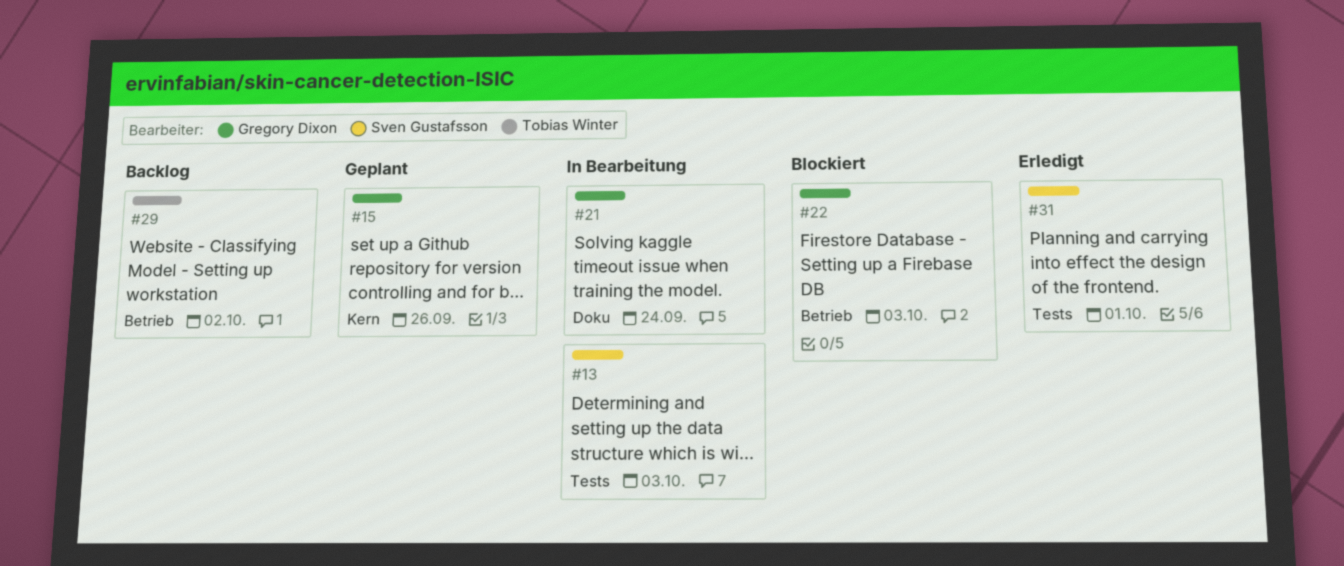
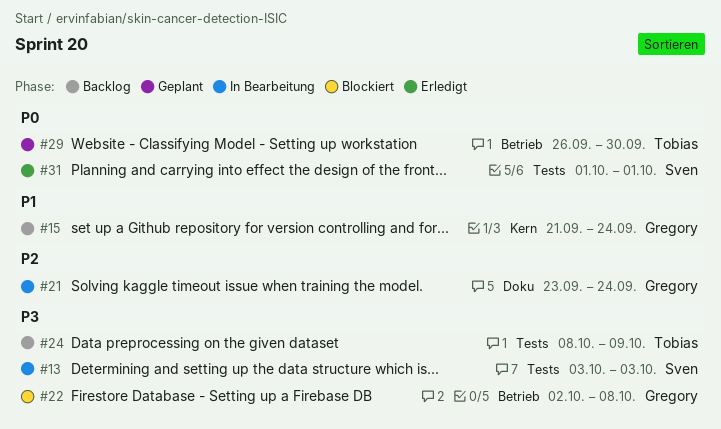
#15, status: Geplant -> Backlog
#15, due: Sep 26 -> Sep 24
#22, due: Oct 3 -> Oct 8
#24: none -> present
#29, status: Backlog -> Geplant
#29, due: Oct 2 -> Sep 30

